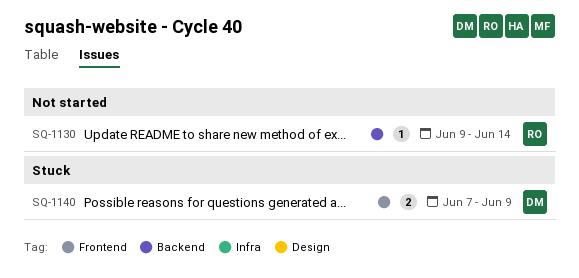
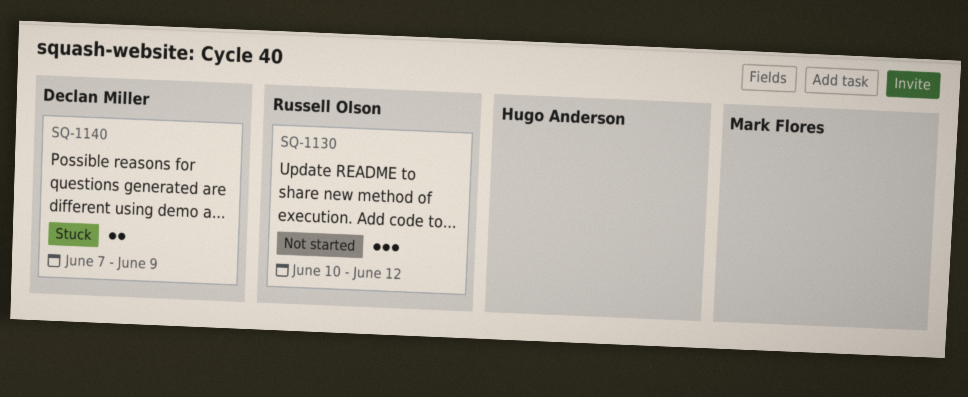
SQ-1130, estimate: 1 -> 3
SQ-1130, start: Jun 9 -> Jun 10
SQ-1130, due: Jun 14 -> Jun 12

